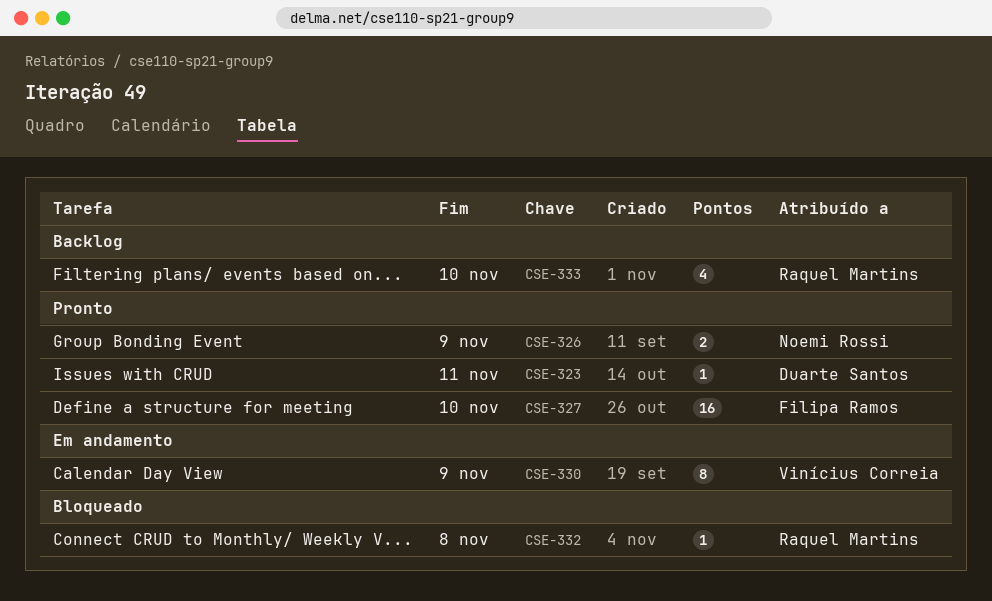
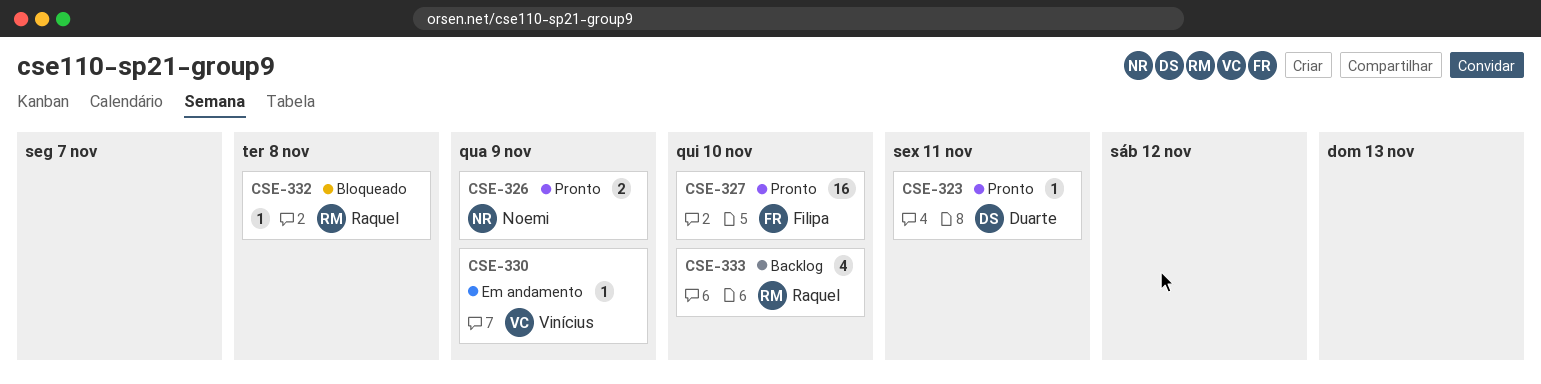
CSE-330, estimate: 8 -> 1

